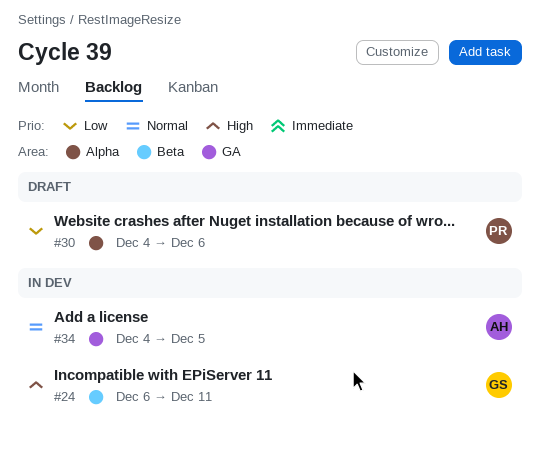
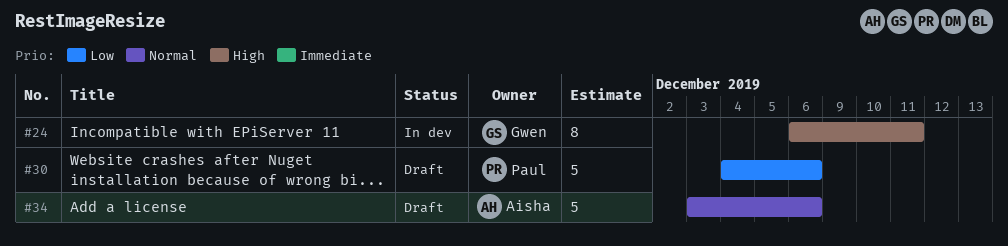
#34, status: In dev -> Draft
#34, start: Dec 4 -> Dec 3
#34, due: Dec 5 -> Dec 6

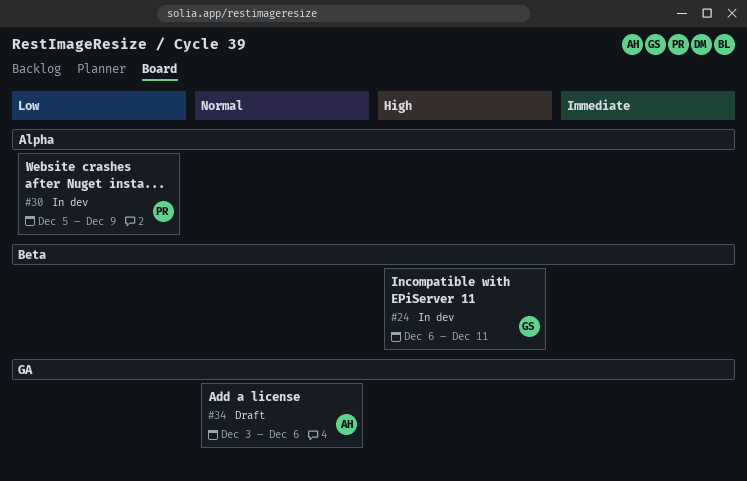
#30, status: Draft -> In dev
#30, start: Dec 4 -> Dec 5
#30, due: Dec 6 -> Dec 9

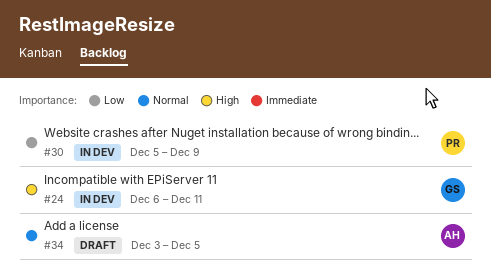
#34, due: Dec 6 -> Dec 5

